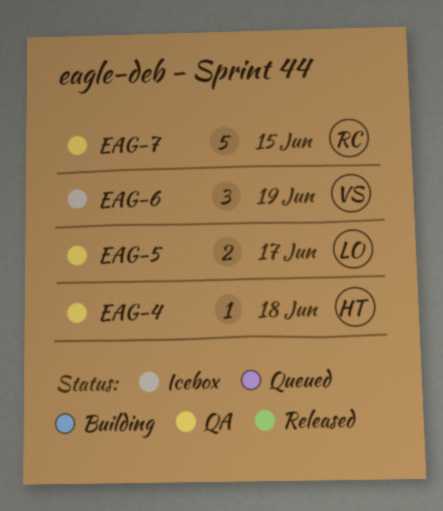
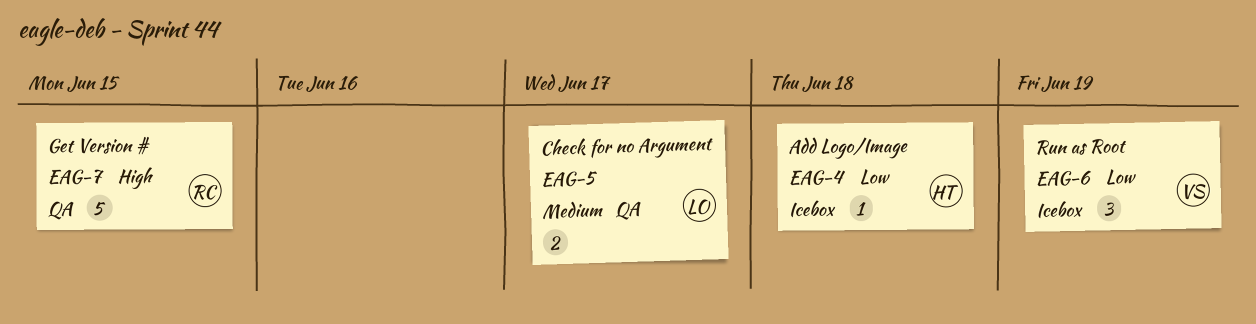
EAG-4, status: QA -> Icebox

